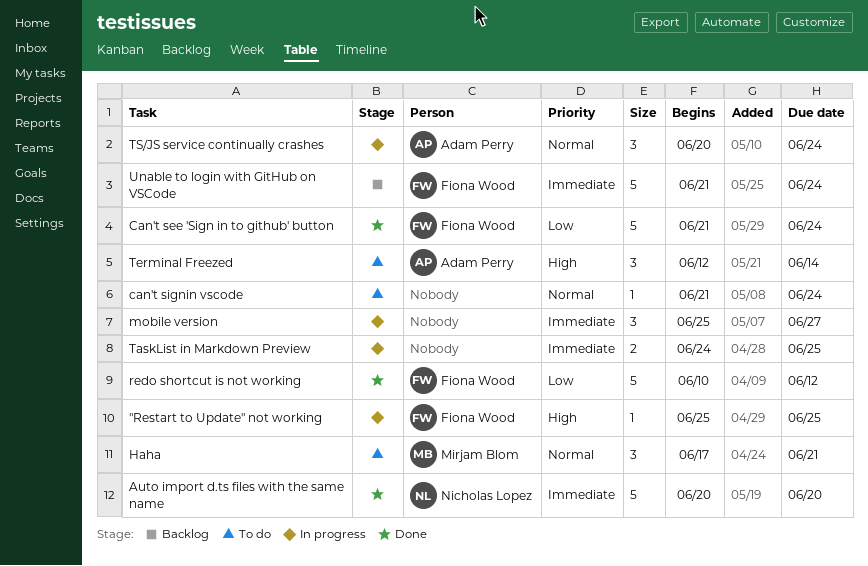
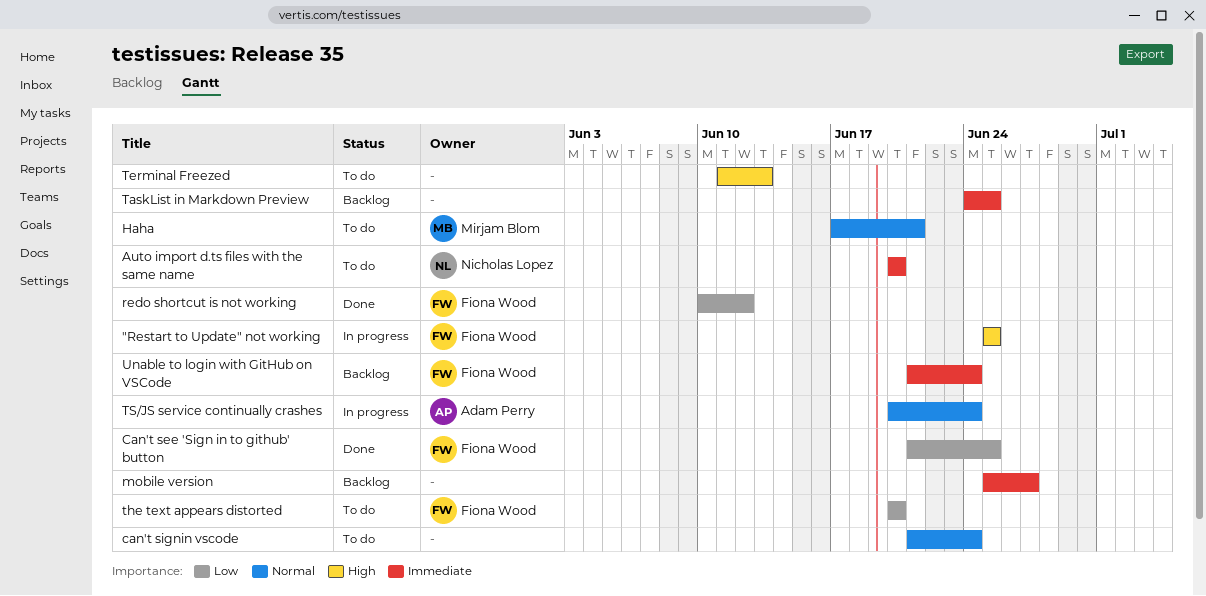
Auto import d.ts files with the same name, status: Done -> To do
Can't see 'Sign in to github' button, due: Jun 24 -> Jun 25
mobile version, status: In progress -> Backlog
TaskList in Markdown Preview, status: In progress -> Backlog
Terminal Freezed, owner: Adam Perry -> none
Terminal Freezed, start: Jun 12 -> Jun 11
Terminal Freezed, due: Jun 14 -> Jun 13
the text appears distorted: none -> present

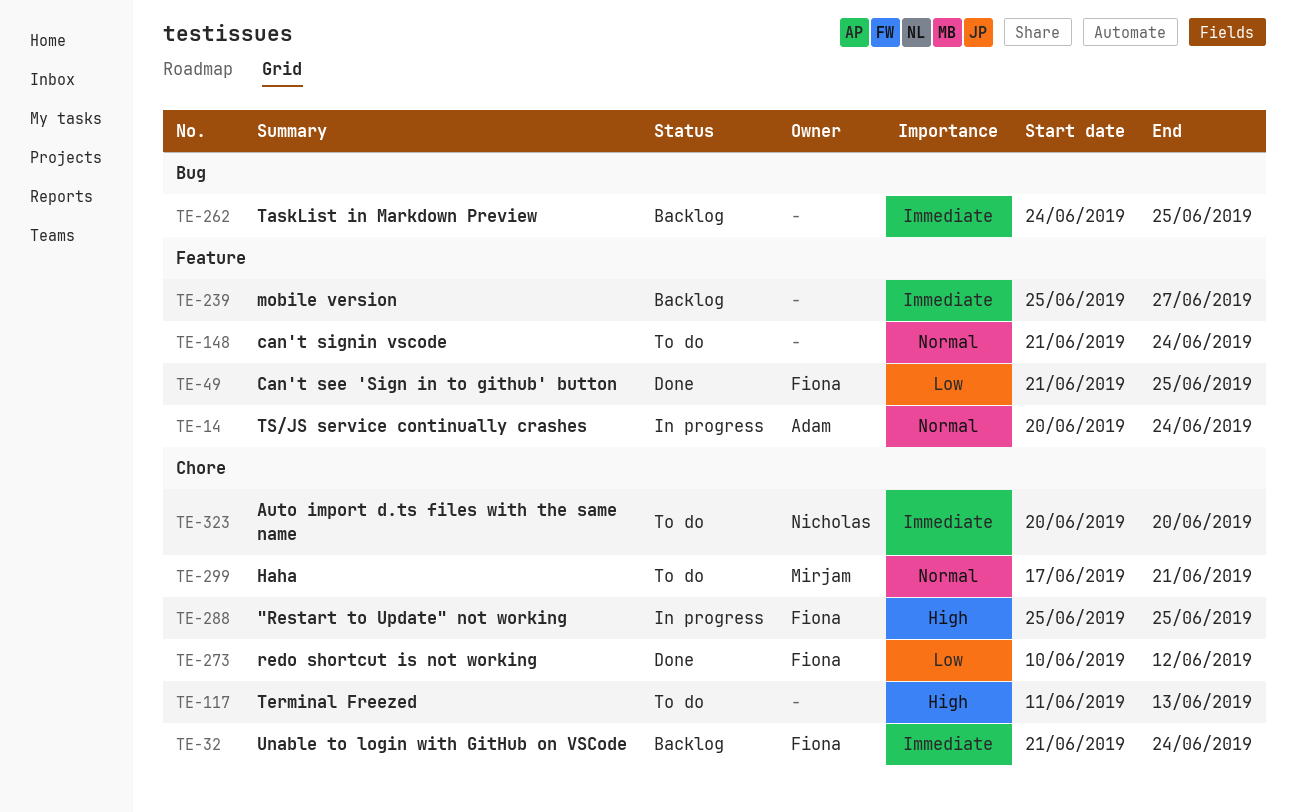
the text appears distorted: present -> none

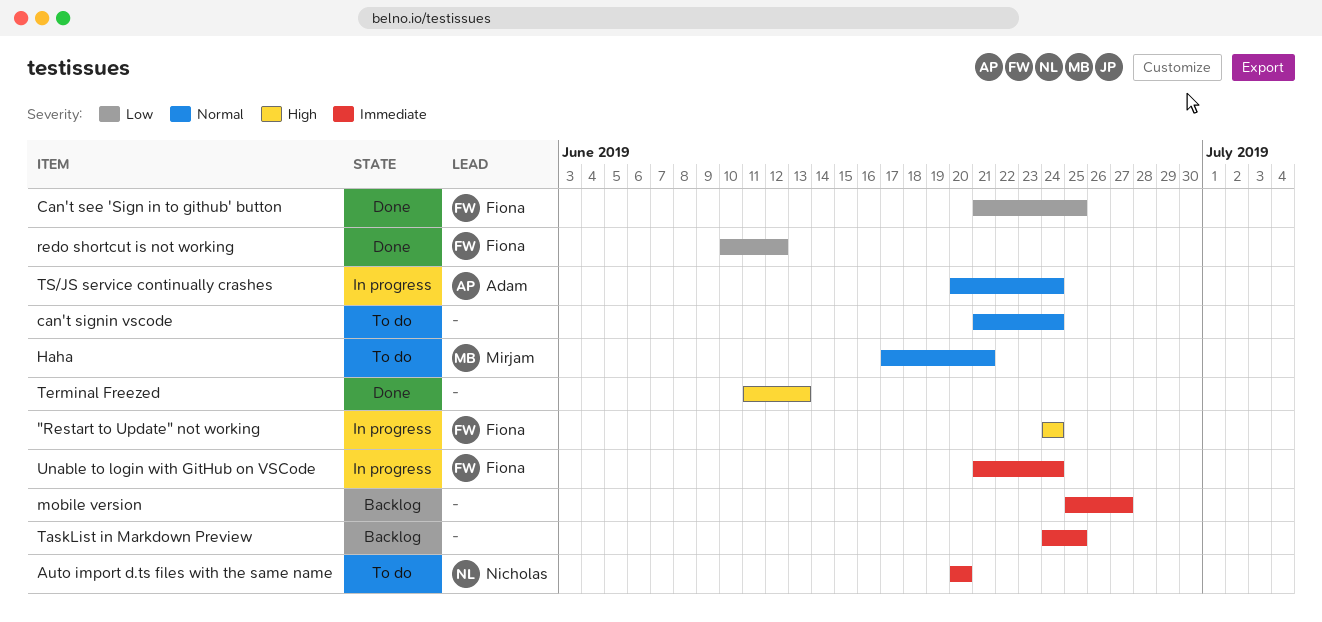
"Restart to Update" not working, start: Jun 25 -> Jun 24
"Restart to Update" not working, due: Jun 25 -> Jun 24
Terminal Freezed, status: To do -> Done
Unable to login with GitHub on VSCode, status: Backlog -> In progress

